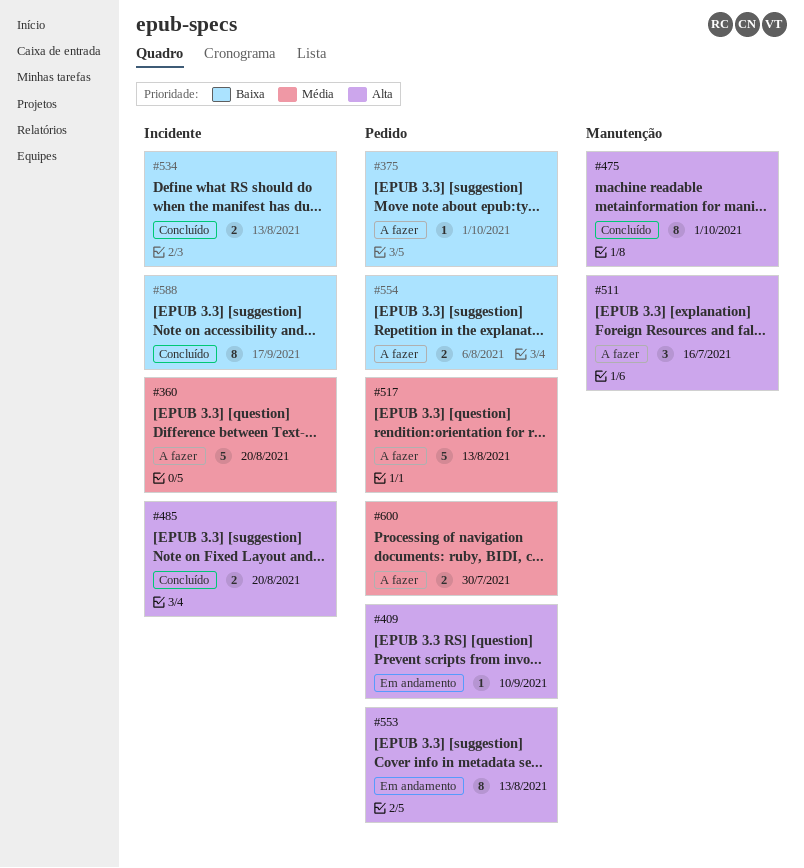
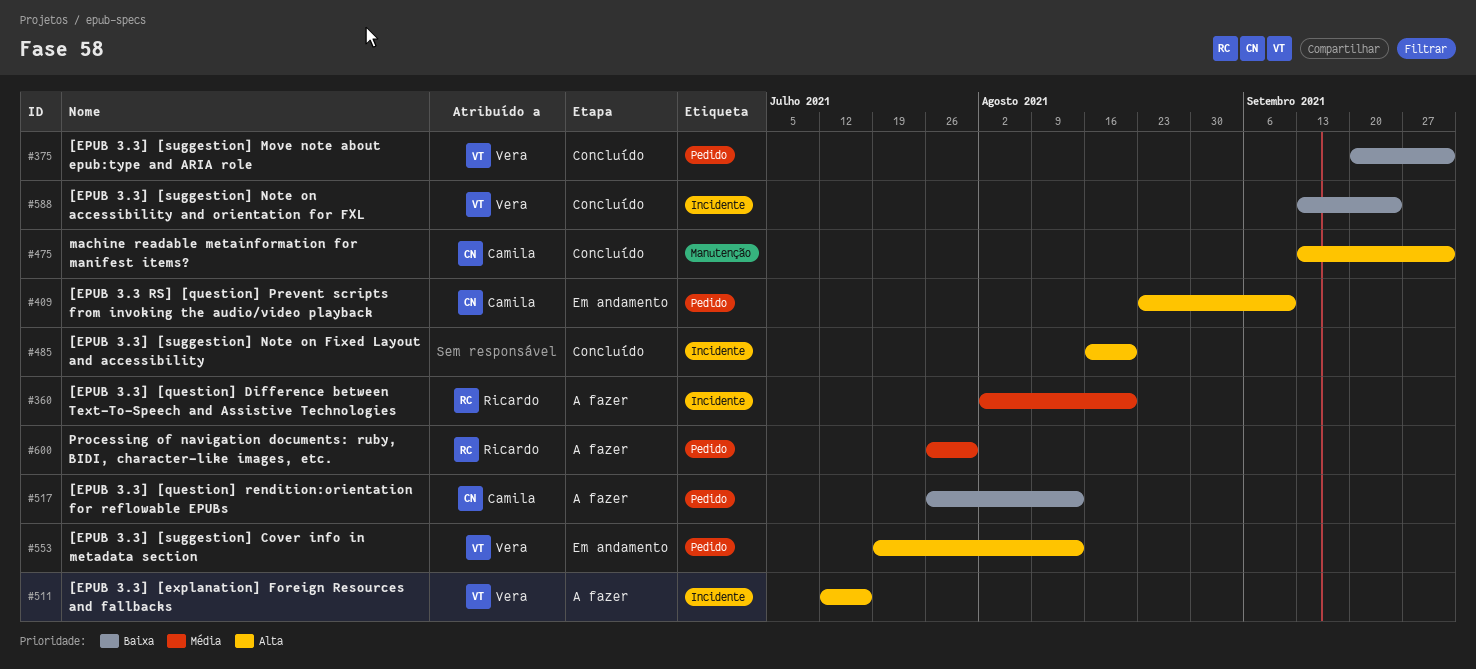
#375, status: A fazer -> Concluído
#511, label: Manutenção -> Incidente
#517, priority: Média -> Baixa
#534: present -> none
#554: present -> none
#588, due: Sep 17 -> Sep 24

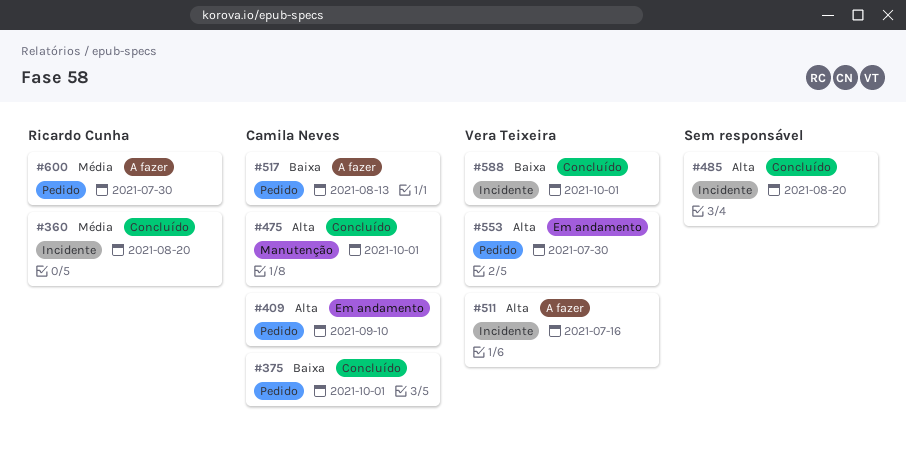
#360, status: A fazer -> Concluído
#375, owner: Vera Teixeira -> Camila Neves
#553, due: Aug 13 -> Jul 30
#588, due: Sep 24 -> Oct 1

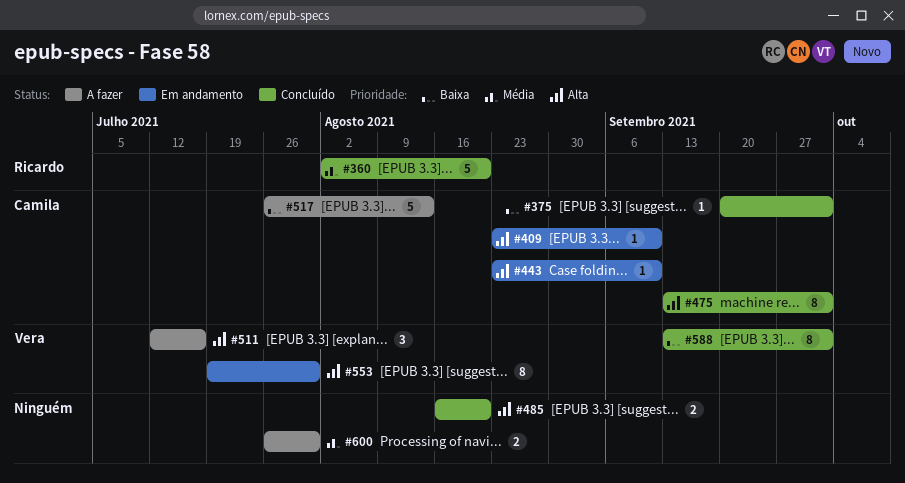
#443: none -> present
#600, owner: Ricardo Cunha -> none

